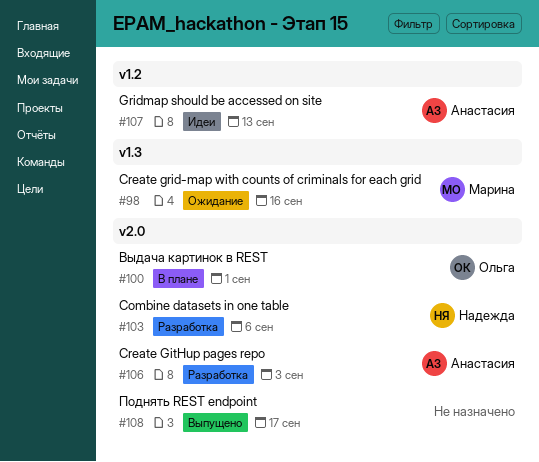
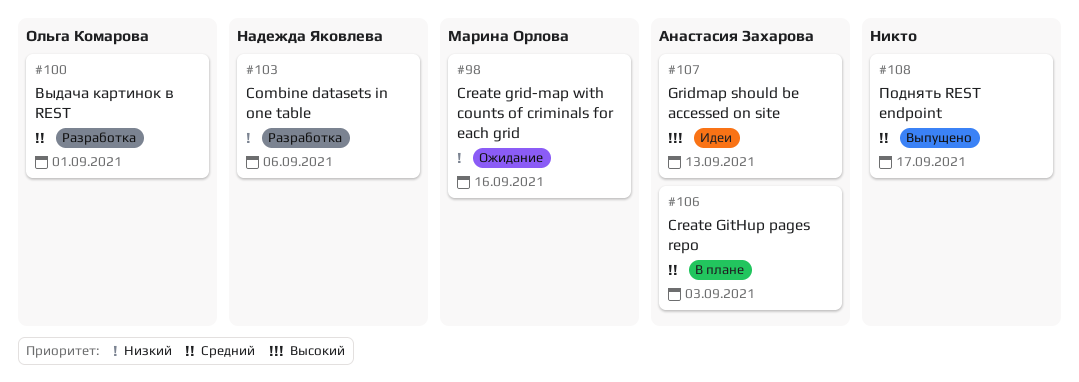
#100, status: В плане -> Разработка
#106, status: Разработка -> В плане

